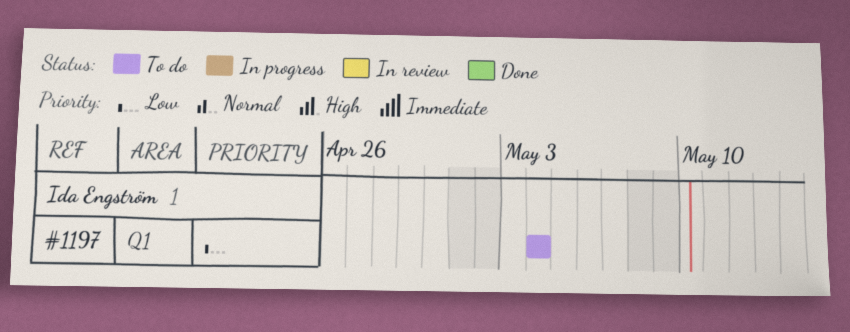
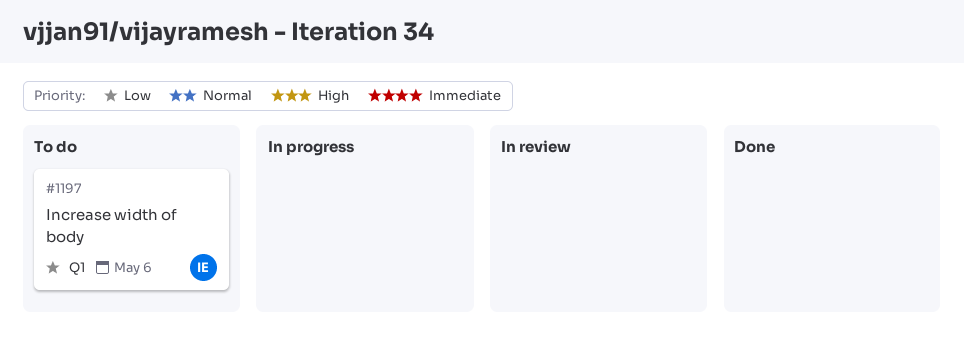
#1197, due: May 4 -> May 6

